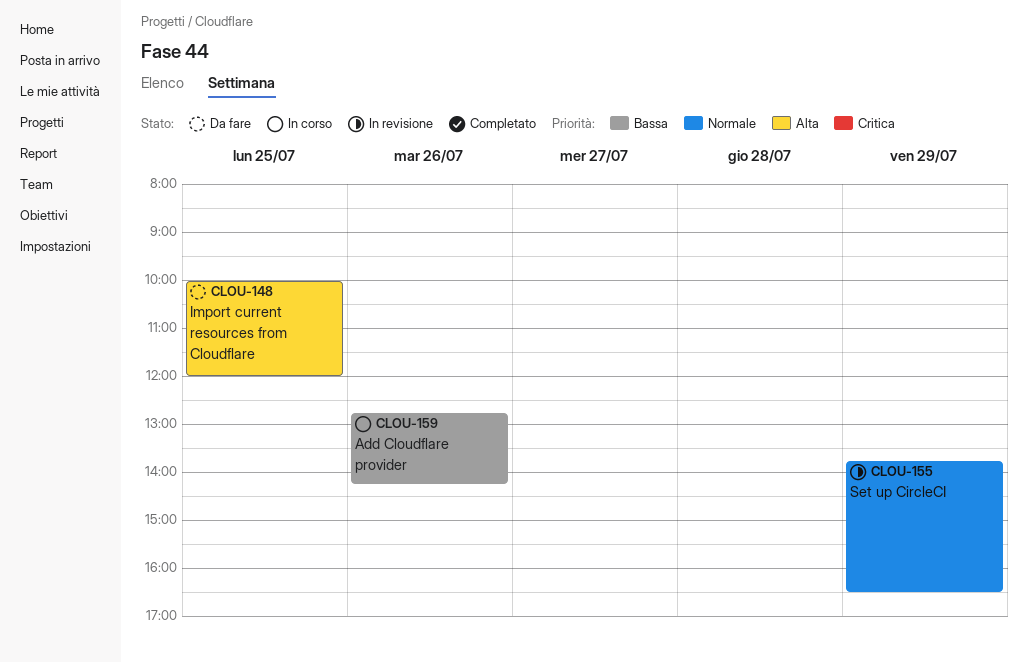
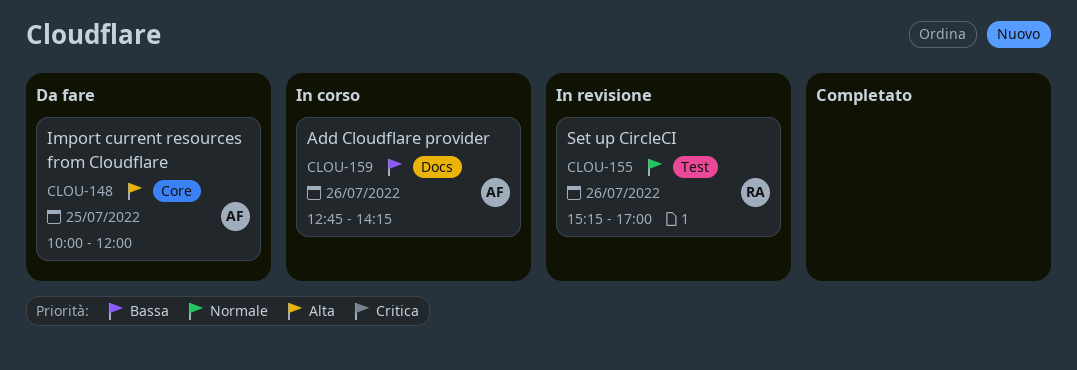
CLOU-155, day: Jul 29 -> Jul 26
CLOU-155, begins: 13:45 -> 15:15
CLOU-155, ends: 16:30 -> 17:00

